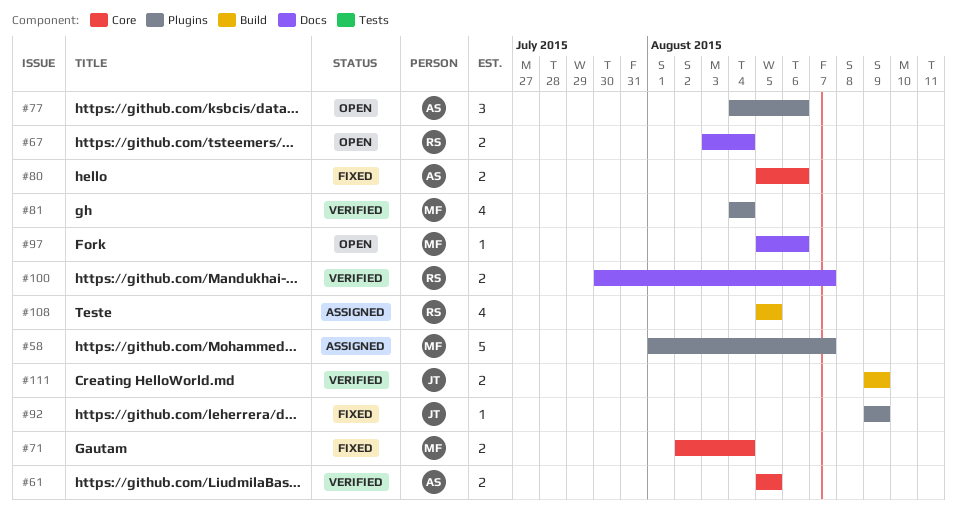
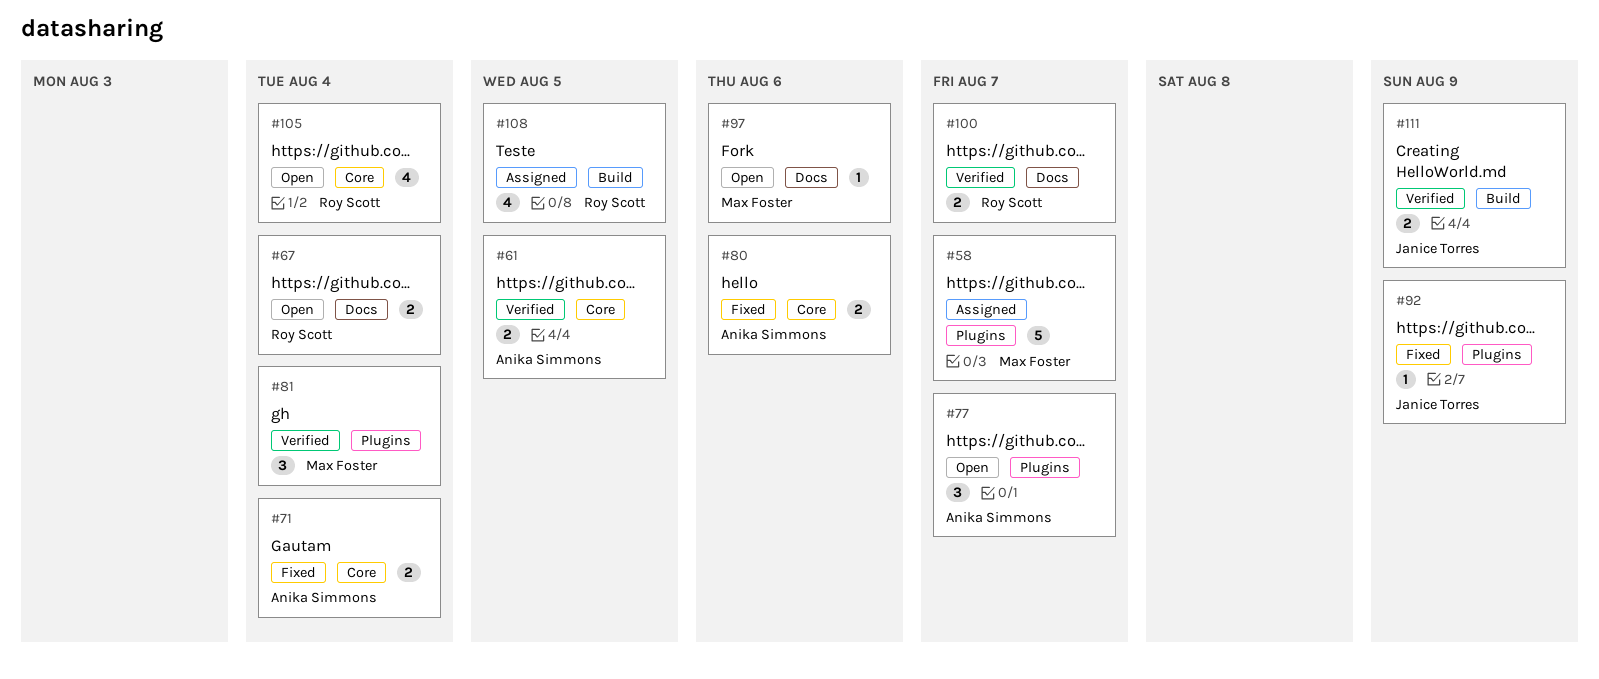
#71, owner: Max Foster -> Anika Simmons
#77, due: Aug 6 -> Aug 7
#81, estimate: 4 -> 3
#105: none -> present

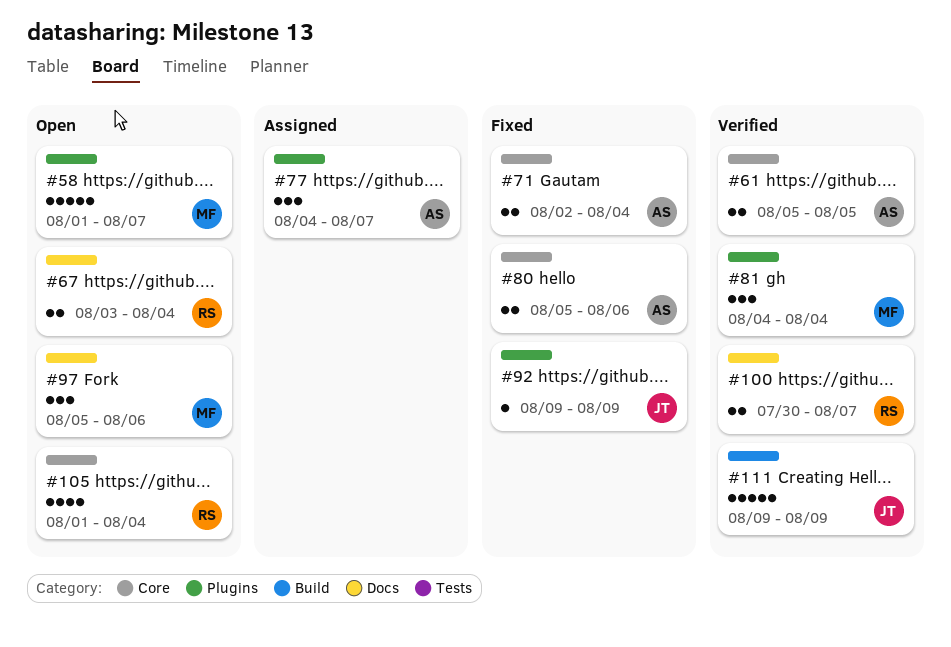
#58, status: Assigned -> Open
#77, status: Open -> Assigned
#97, estimate: 1 -> 3
#108: present -> none
#111, estimate: 2 -> 5

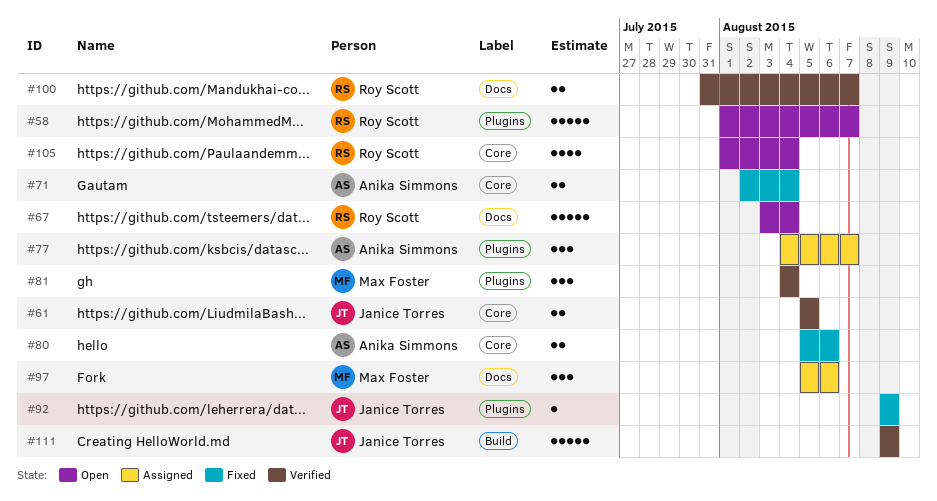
#58, owner: Max Foster -> Roy Scott
#61, owner: Anika Simmons -> Janice Torres
#67, estimate: 2 -> 5
#97, status: Open -> Assigned
#100, start: Jul 30 -> Jul 31

